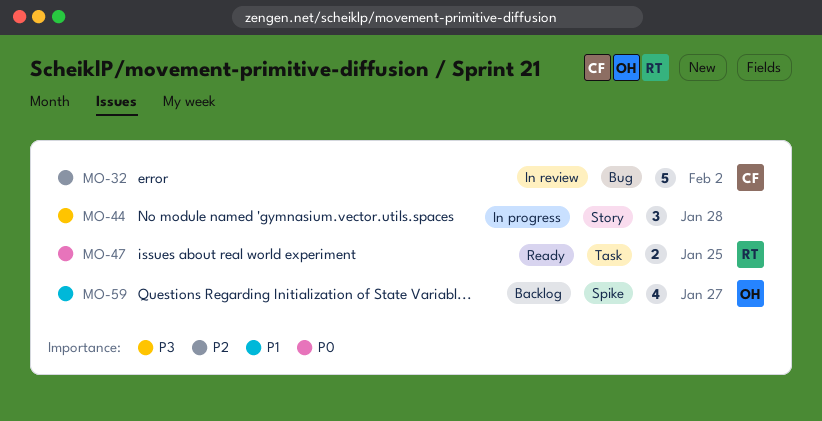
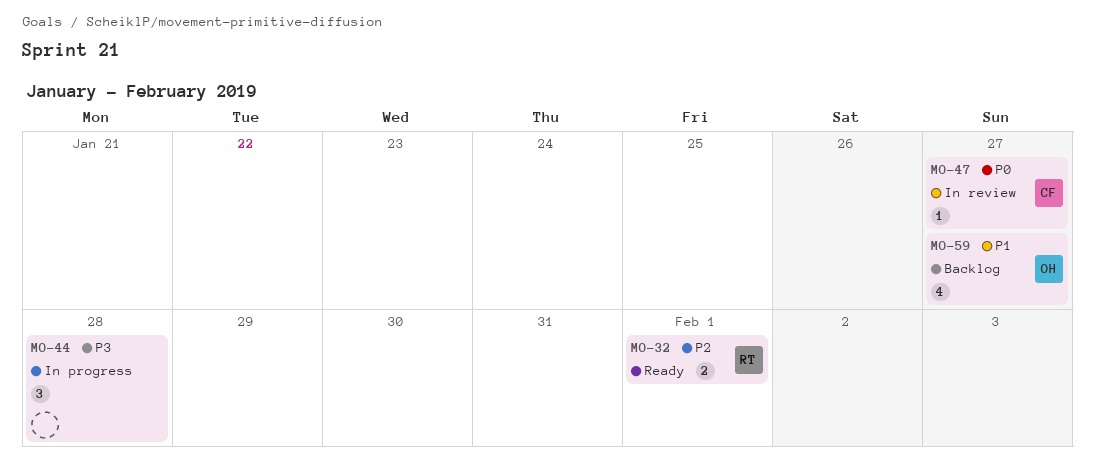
MO-32, status: In review -> Ready
MO-32, owner: CF -> RT
MO-32, estimate: 5 -> 2
MO-32, due: Feb 2 -> Feb 1
MO-47, status: Ready -> In review
MO-47, owner: RT -> CF
MO-47, estimate: 2 -> 1
MO-47, due: Jan 25 -> Jan 27

